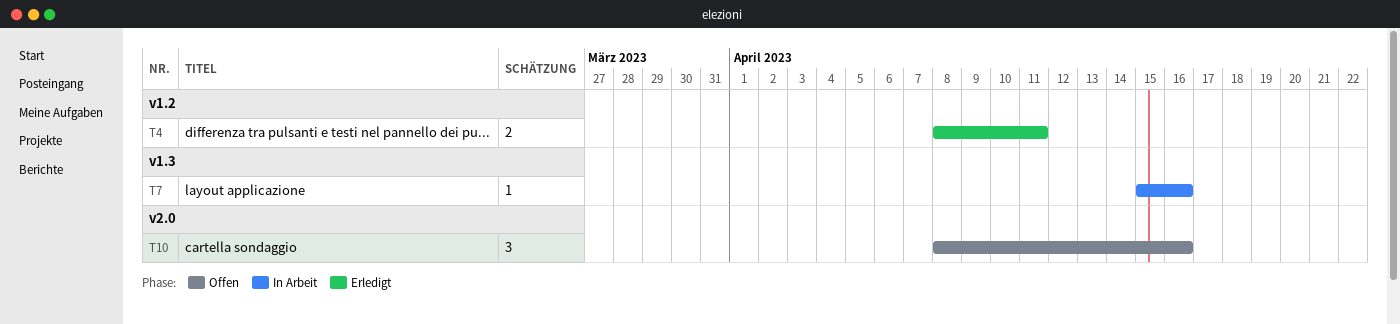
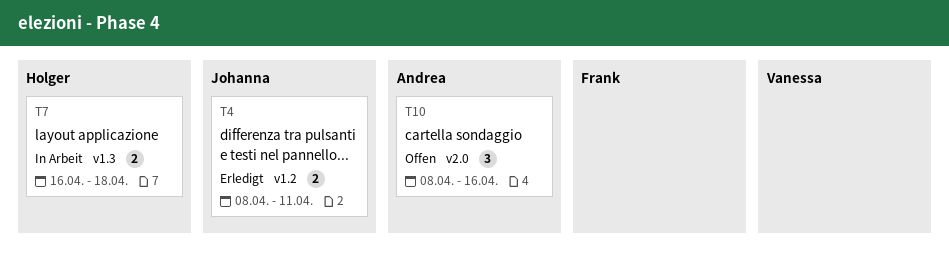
T7, estimate: 1 -> 2
T7, start: Apr 15 -> Apr 16
T7, due: Apr 16 -> Apr 18

